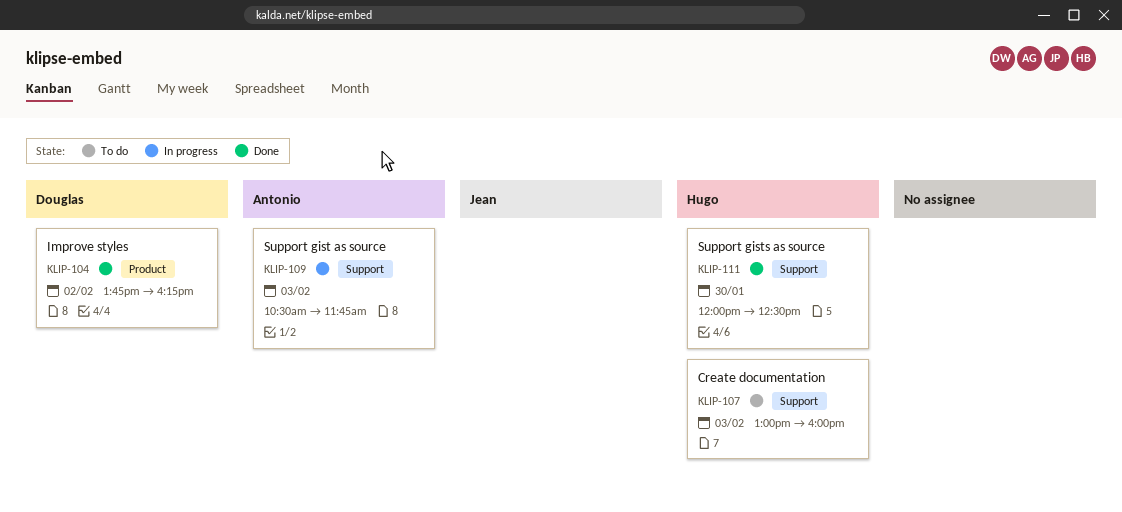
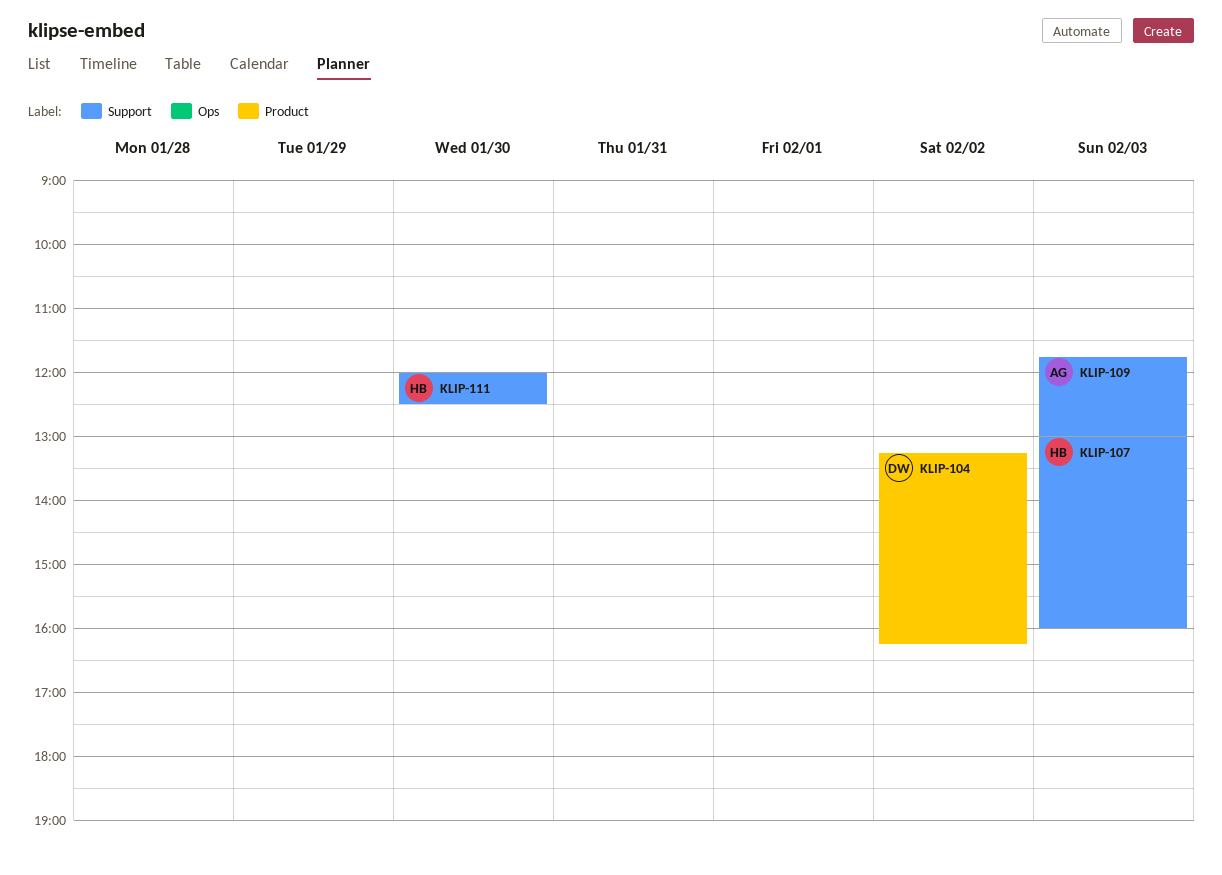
KLIP-104, begins: 13:45 -> 13:15
KLIP-109, begins: 10:30 -> 11:45
KLIP-109, ends: 11:45 -> 13:00

